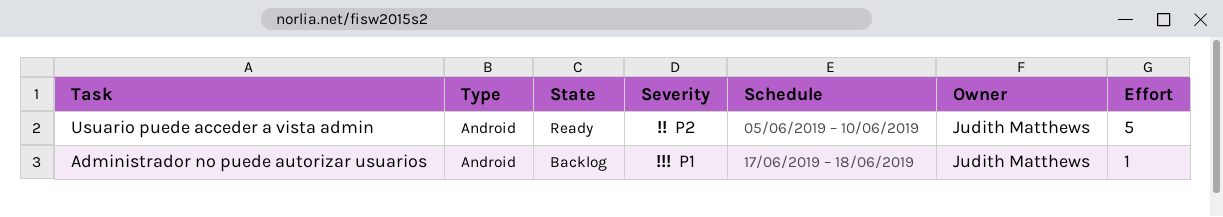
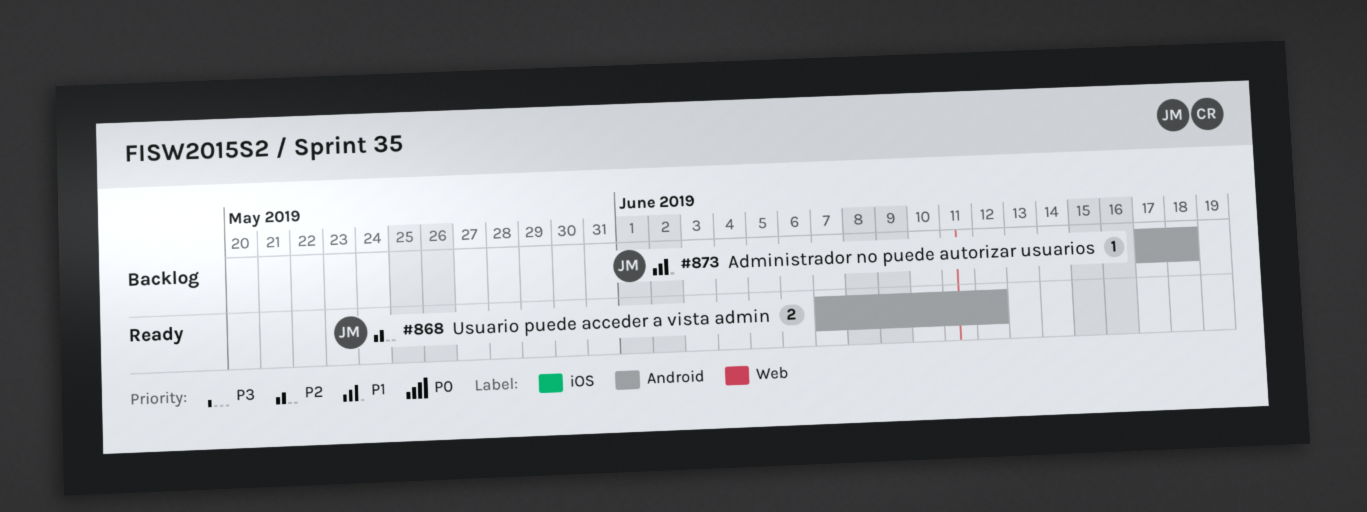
Usuario puede acceder a vista admin, estimate: 5 -> 2
Usuario puede acceder a vista admin, start: Jun 5 -> Jun 7
Usuario puede acceder a vista admin, due: Jun 10 -> Jun 12

